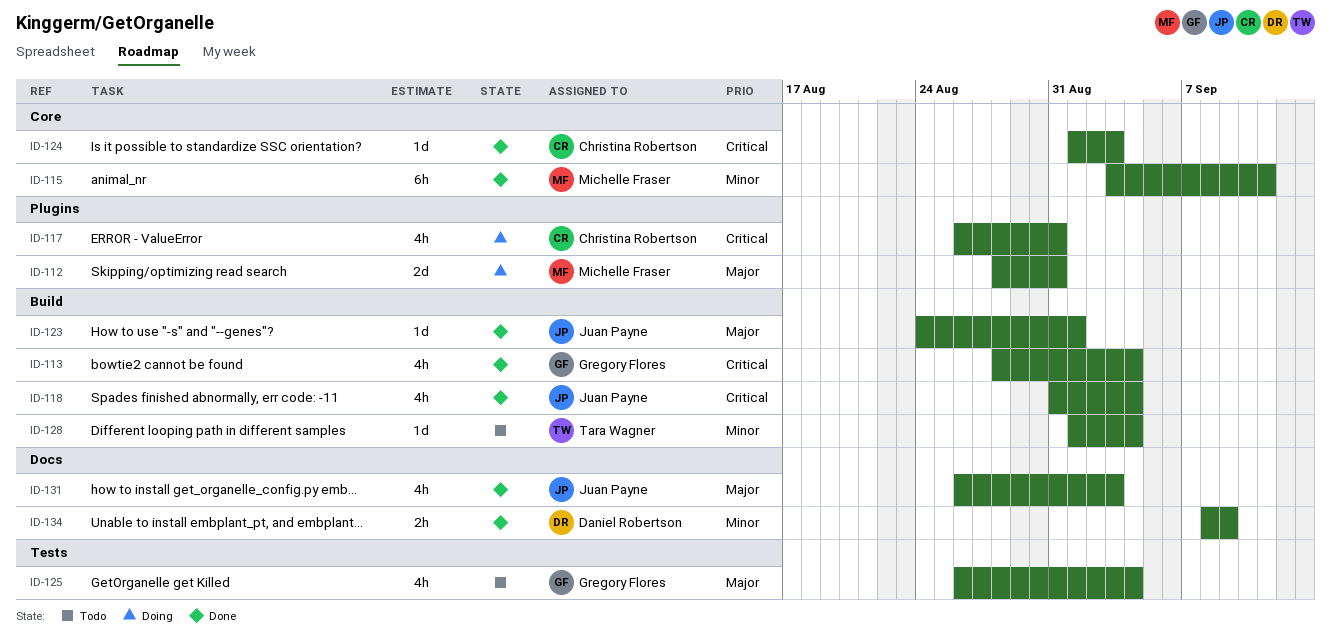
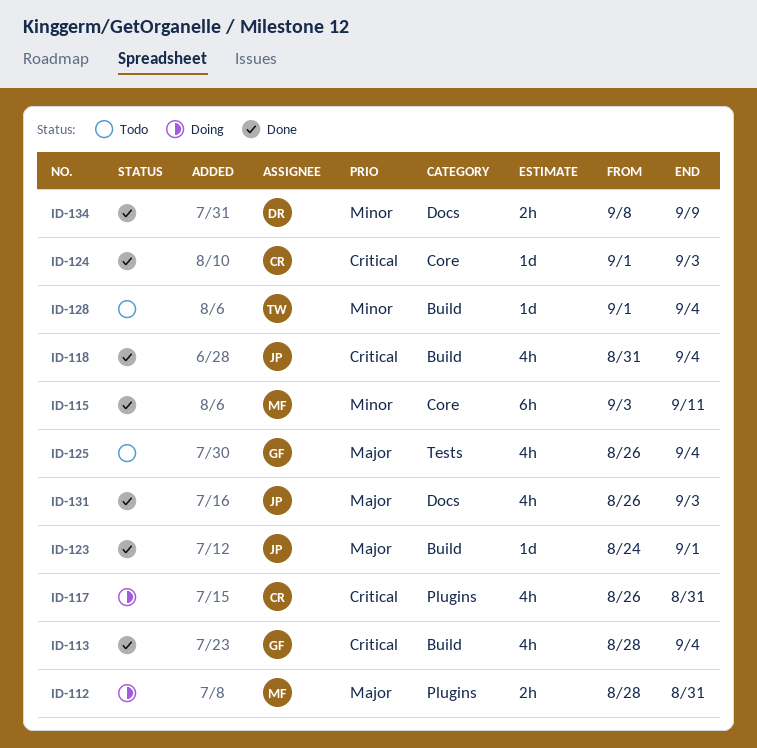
ID-112, estimate: 2d -> 2h

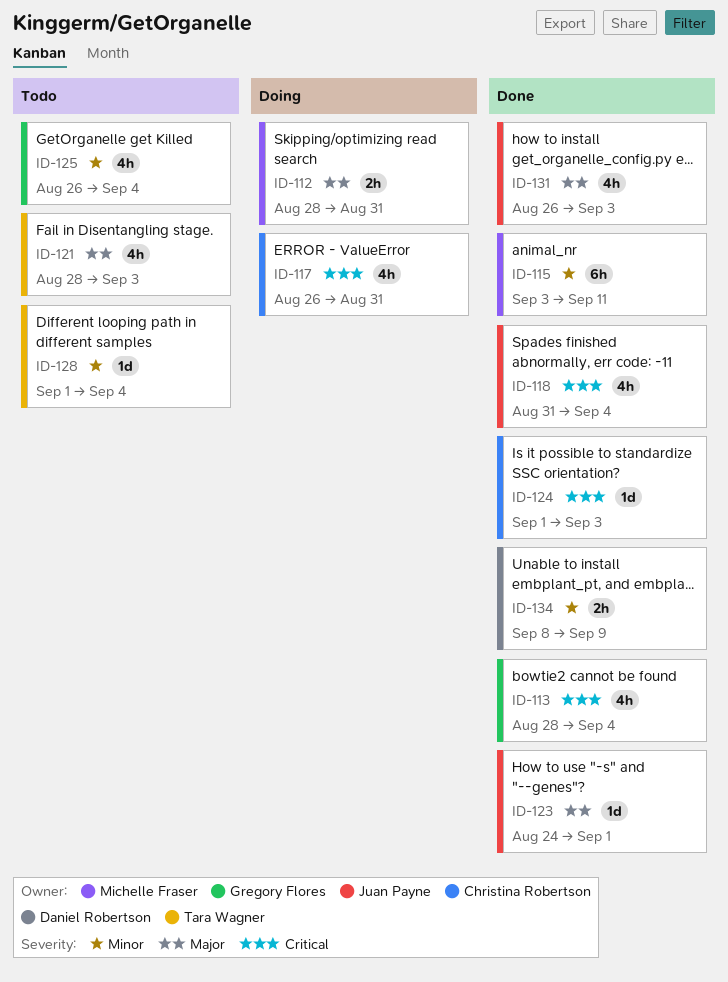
ID-121: none -> present
ID-125, priority: Major -> Minor

